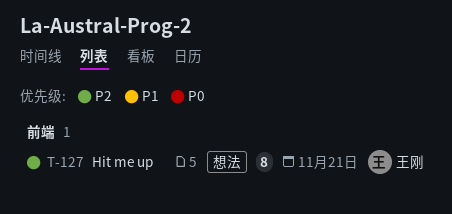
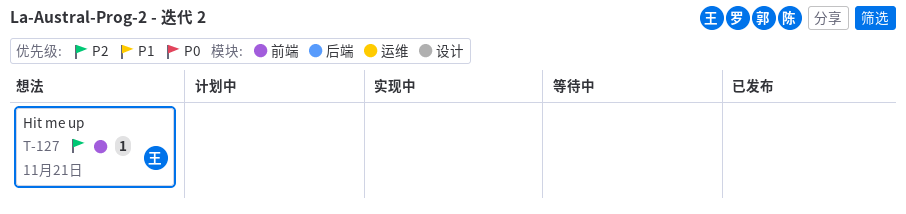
T-127, estimate: 8 -> 1

